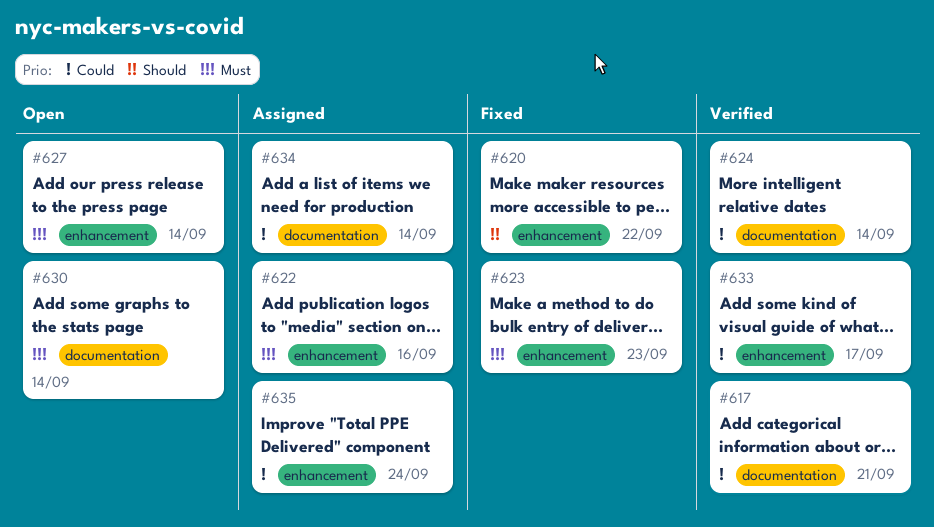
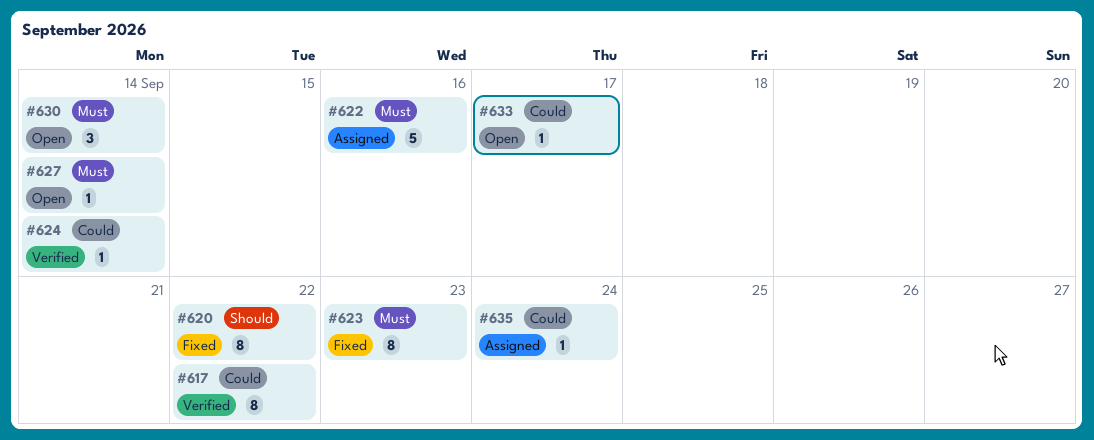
#617, due: Sep 21 -> Sep 22
#633, status: Verified -> Open
#634: present -> none

